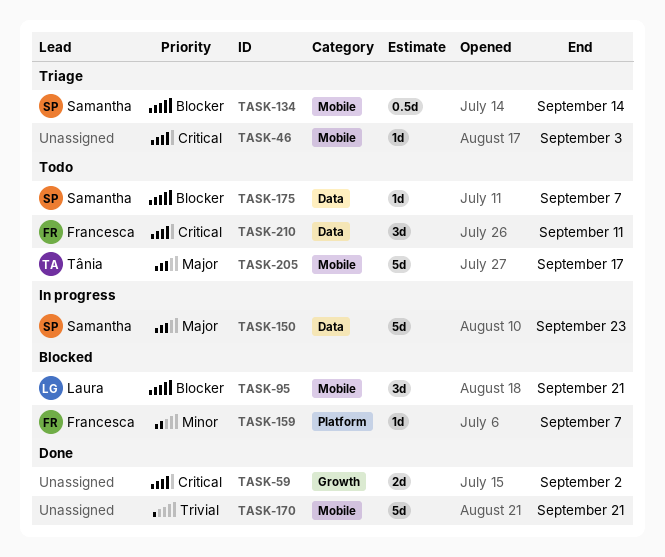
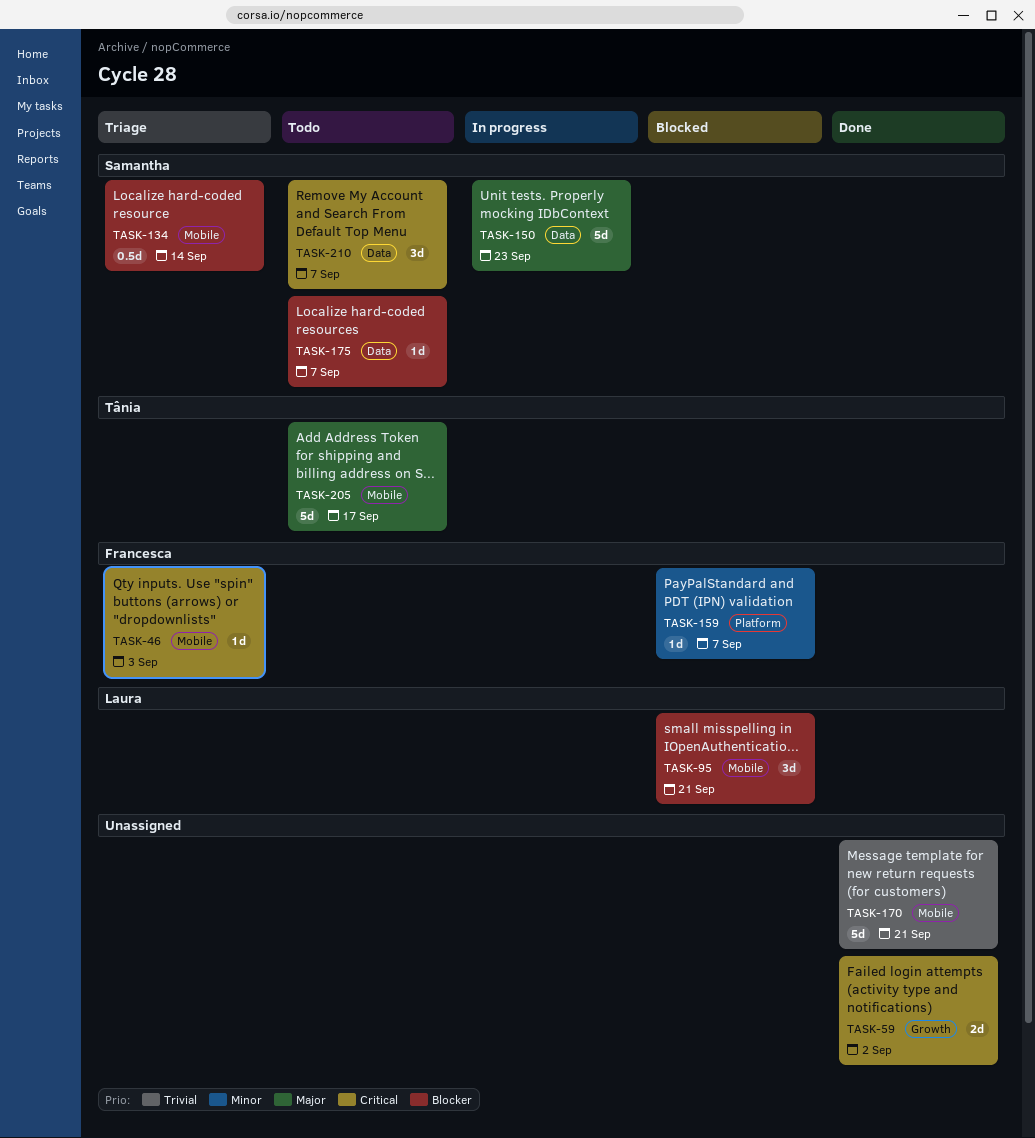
TASK-46, owner: none -> Francesca
TASK-210, owner: Francesca -> Samantha
TASK-210, due: Sep 11 -> Sep 7

